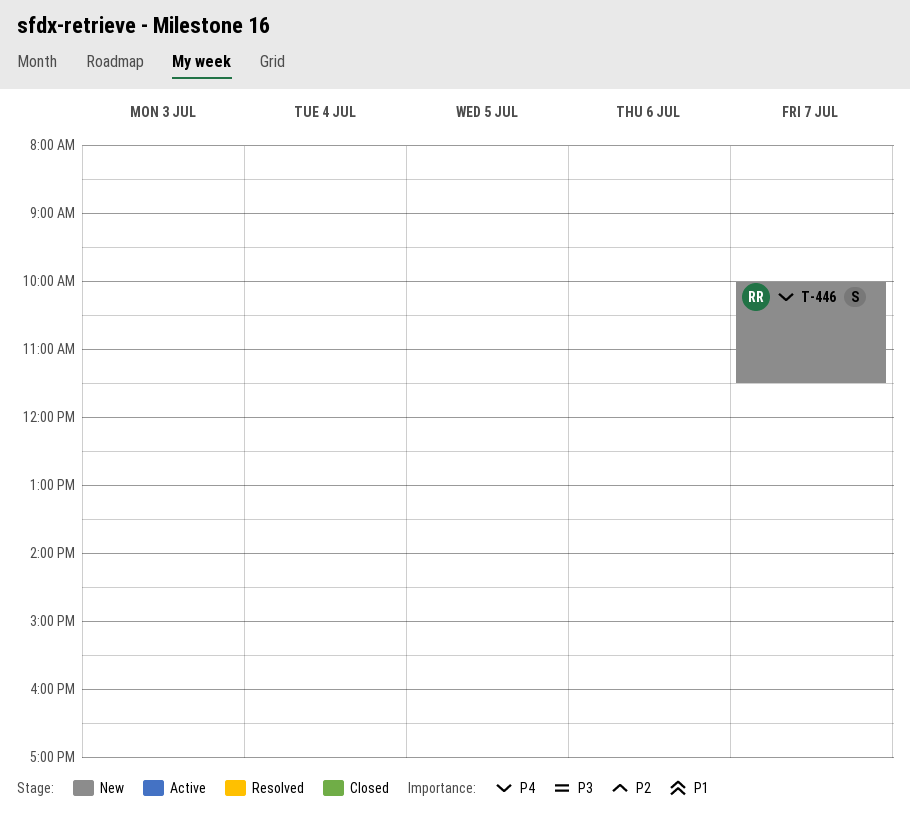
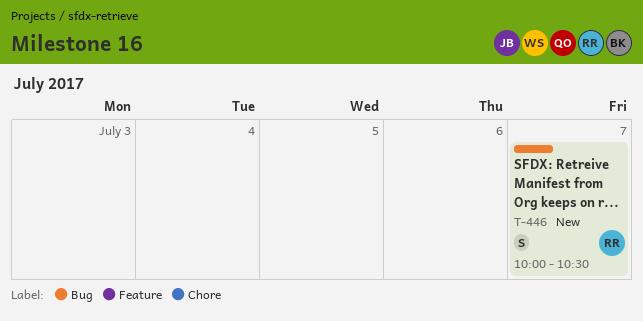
T-446, ends: 11:30 -> 10:30

